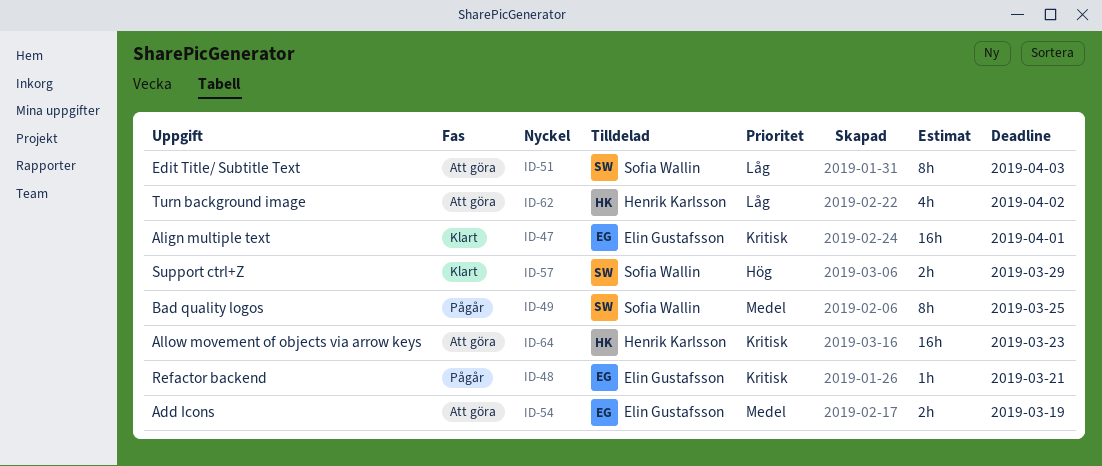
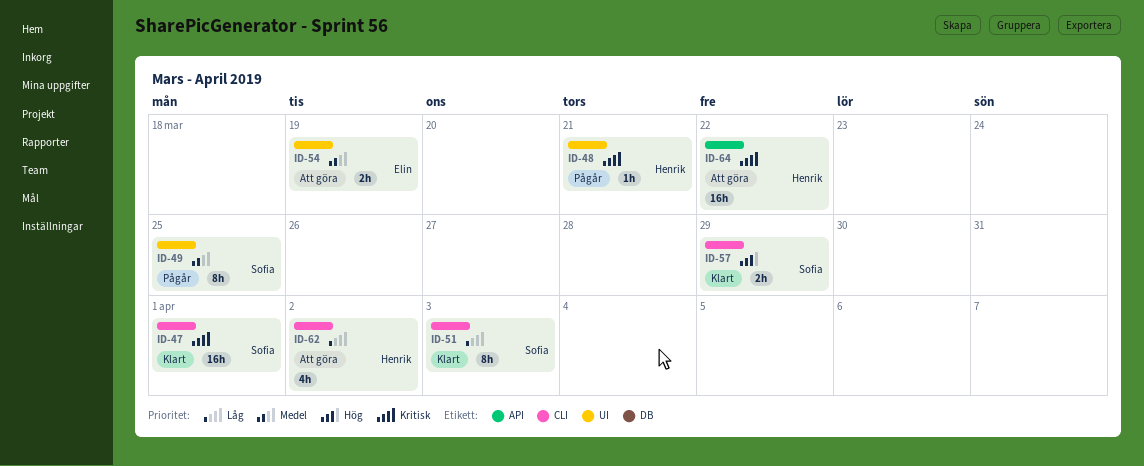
ID-47, owner: Elin Gustafsson -> Sofia Wallin
ID-48, owner: Elin Gustafsson -> Henrik Karlsson
ID-51, status: Att göra -> Klart
ID-64, due: Mar 23 -> Mar 22

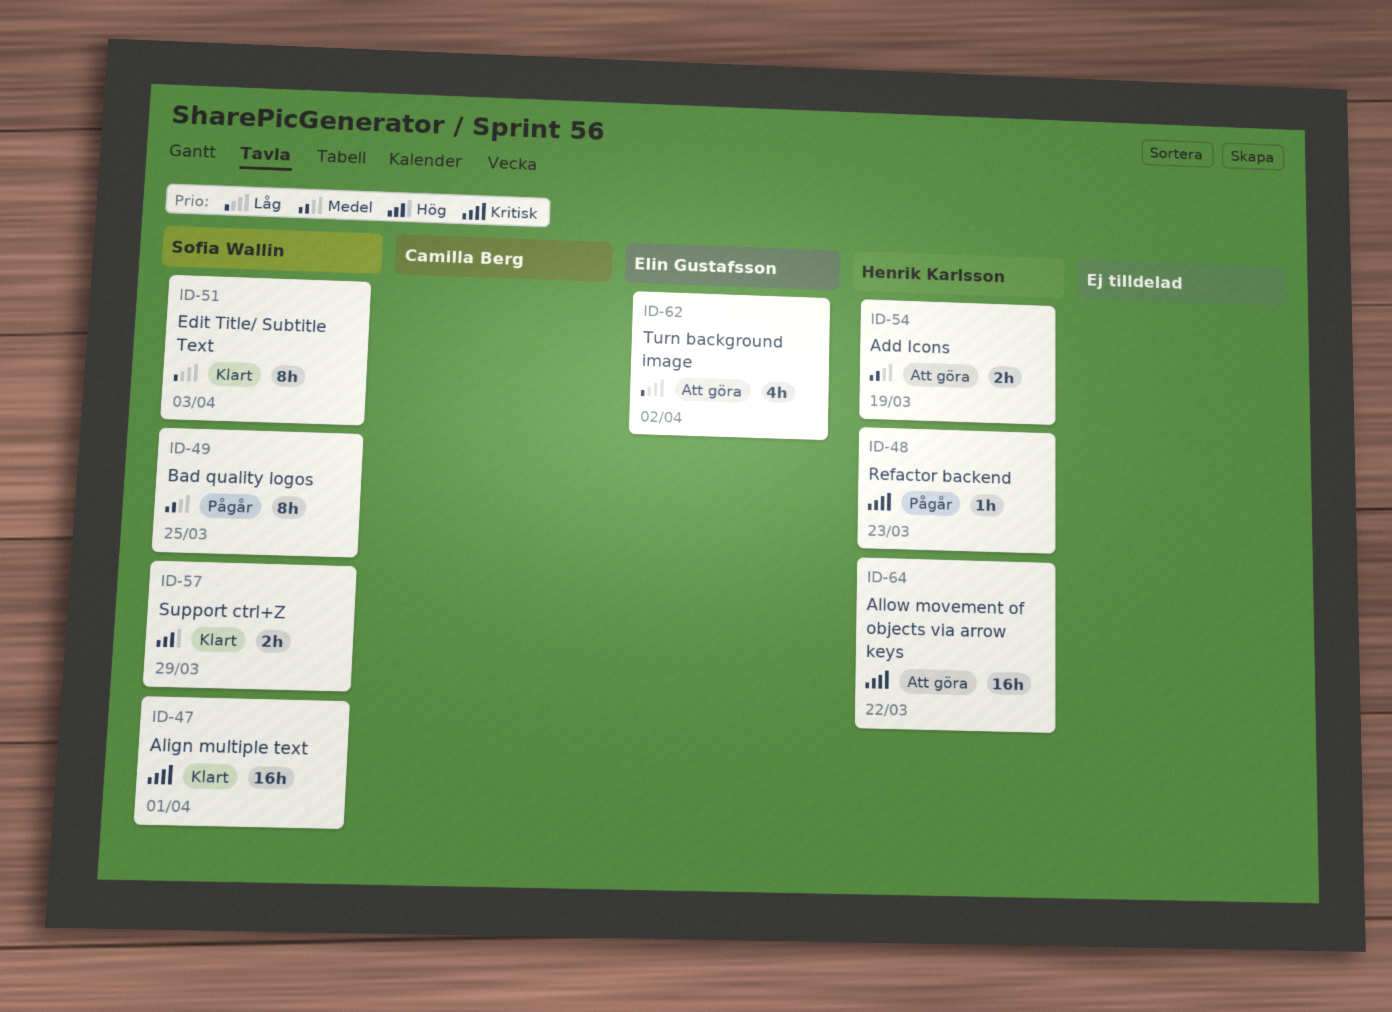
ID-48, due: Mar 21 -> Mar 23
ID-54, owner: Elin Gustafsson -> Henrik Karlsson
ID-62, owner: Henrik Karlsson -> Elin Gustafsson

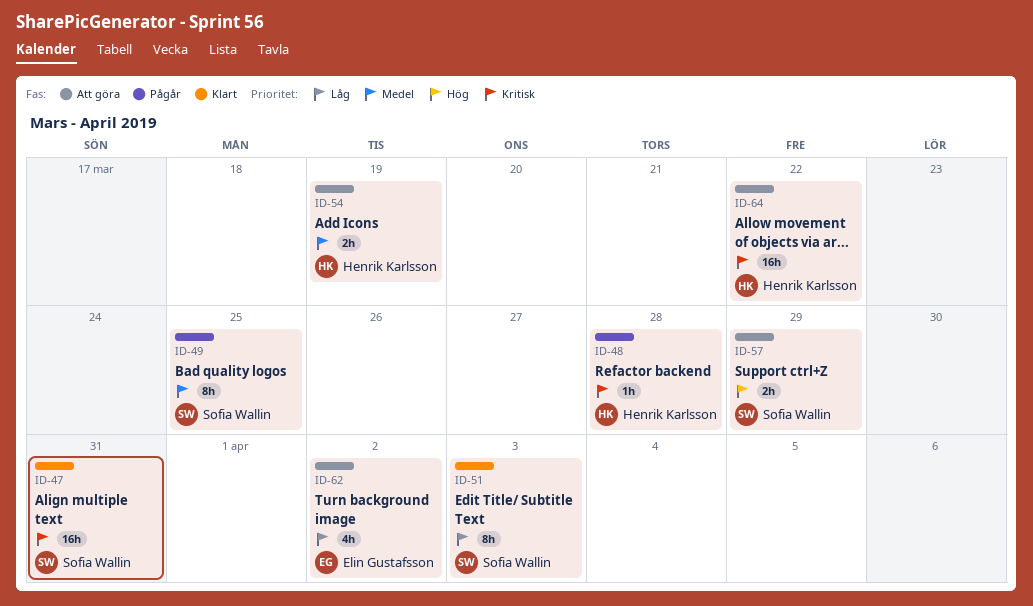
ID-47, due: Apr 1 -> Mar 31
ID-48, due: Mar 23 -> Mar 28
ID-57, status: Klart -> Att göra

